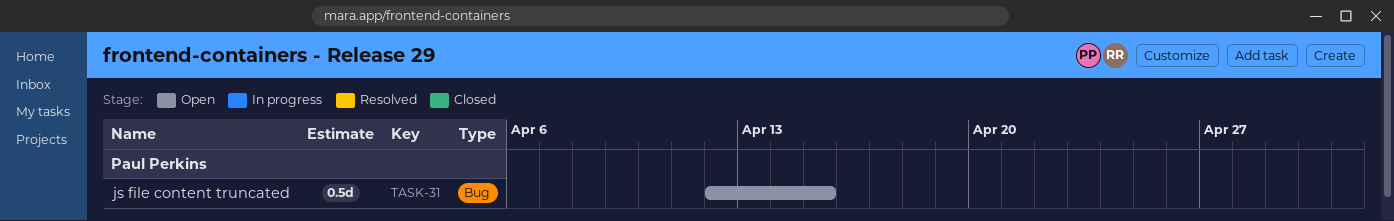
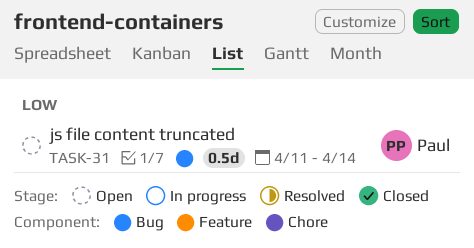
TASK-31, start: Apr 12 -> Apr 11
TASK-31, due: Apr 15 -> Apr 14

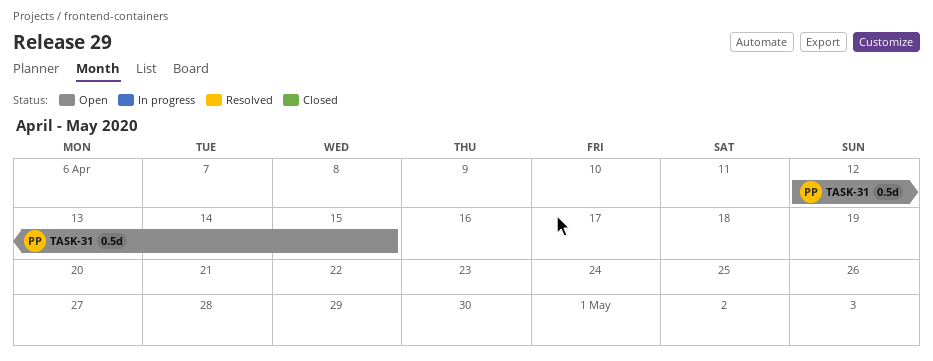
TASK-31, start: Apr 11 -> Apr 12
TASK-31, due: Apr 14 -> Apr 15

